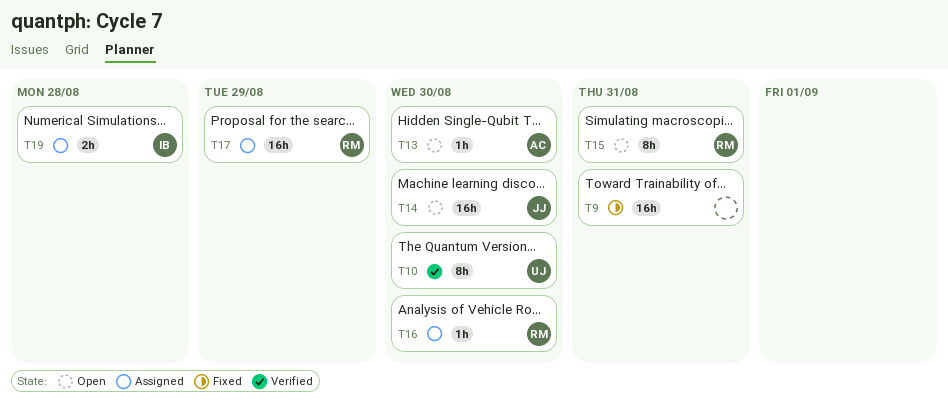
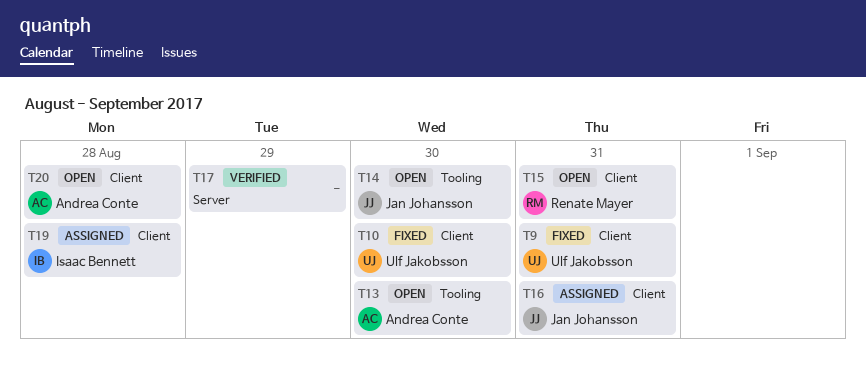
T9, owner: none -> Ulf Jakobsson
T10, status: Verified -> Fixed
T16, owner: Renate Mayer -> Jan Johansson
T16, due: Aug 30 -> Aug 31
T17, status: Assigned -> Verified
T17, owner: Renate Mayer -> none
T20: none -> present

